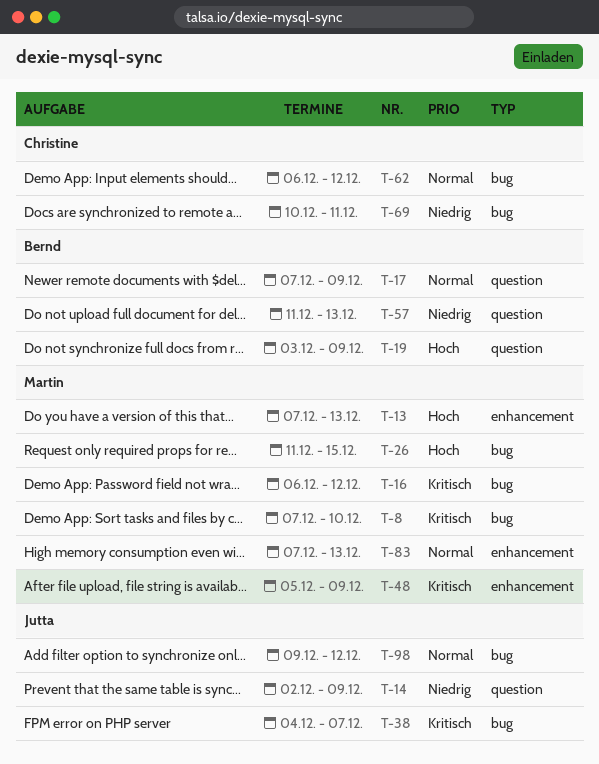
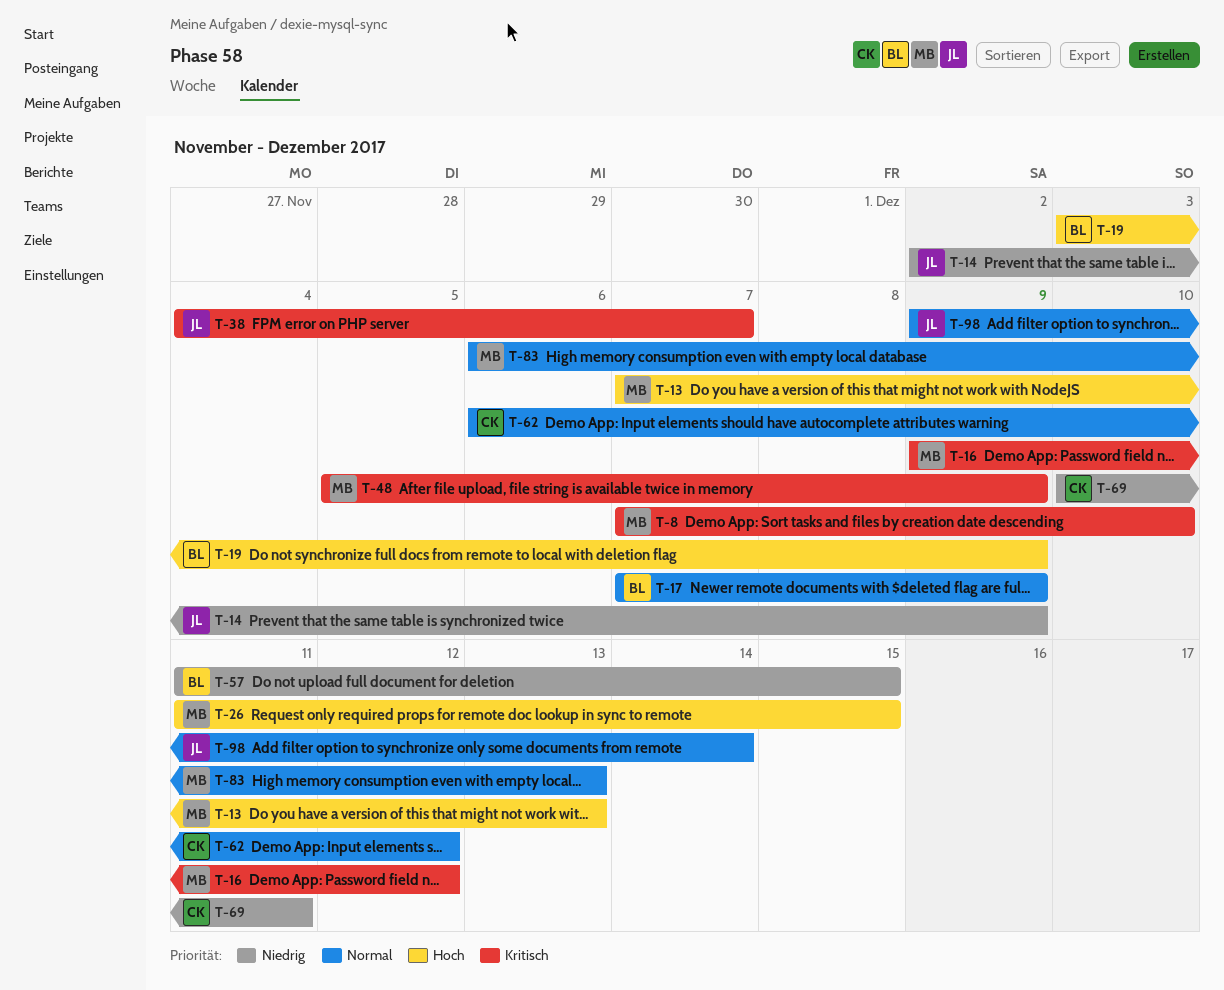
T-16, start: Dec 6 -> Dec 9
T-57, due: Dec 13 -> Dec 15
T-83, start: Dec 7 -> Dec 6
T-98, due: Dec 12 -> Dec 14

